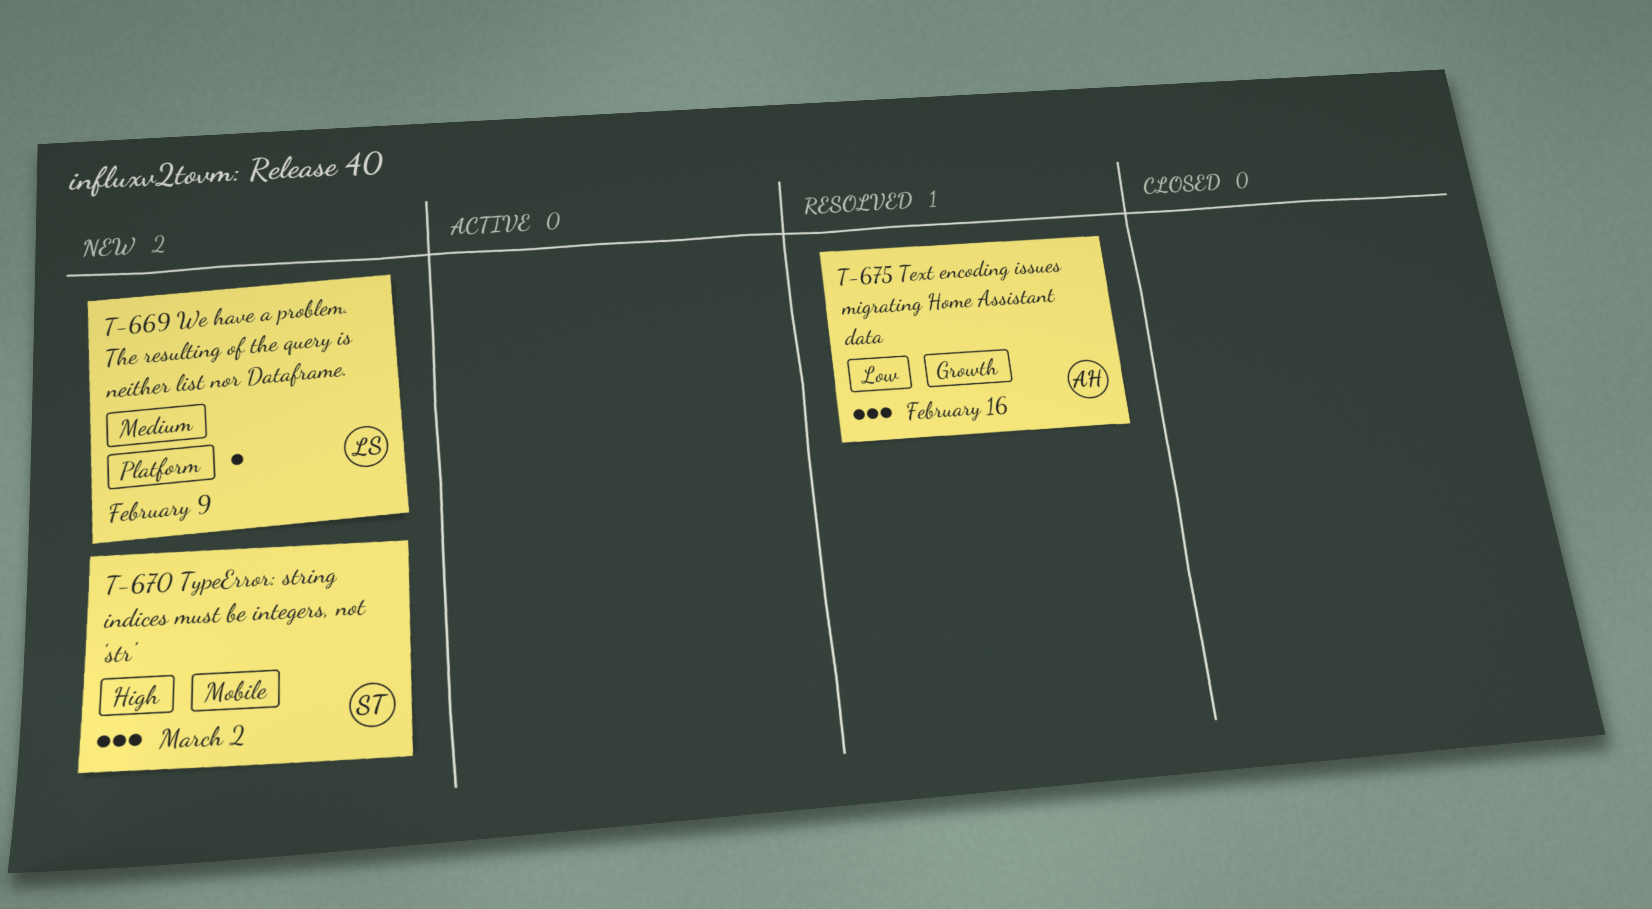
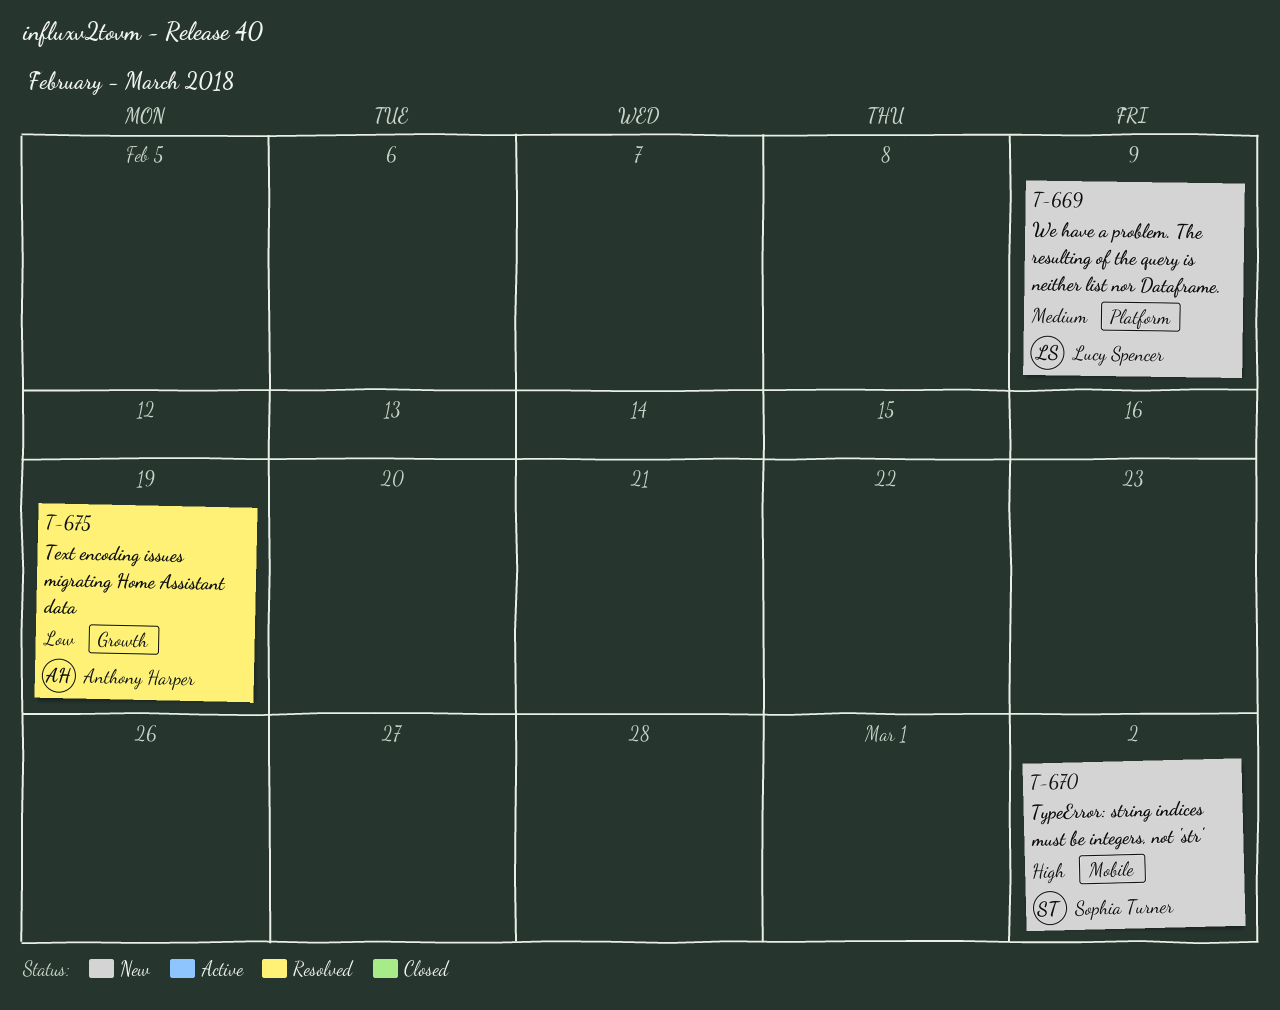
T-675, due: Feb 16 -> Feb 19

